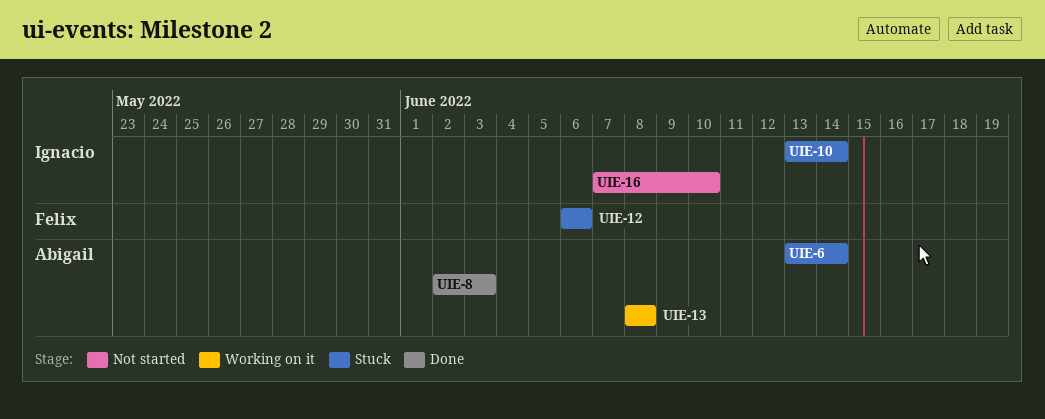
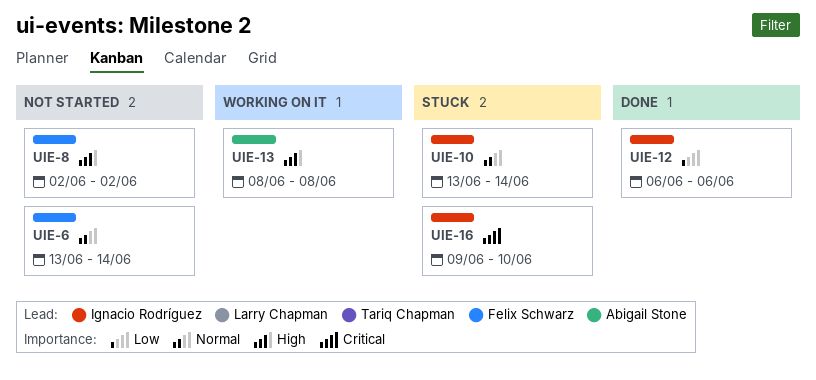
UIE-6, status: Stuck -> Not started
UIE-6, owner: Abigail Stone -> Felix Schwarz
UIE-8, status: Done -> Not started
UIE-8, owner: Abigail Stone -> Felix Schwarz
UIE-8, due: Jun 3 -> Jun 2
UIE-12, status: Stuck -> Done
UIE-12, owner: Felix Schwarz -> Ignacio Rodríguez
UIE-16, status: Not started -> Stuck
UIE-16, start: Jun 7 -> Jun 9

